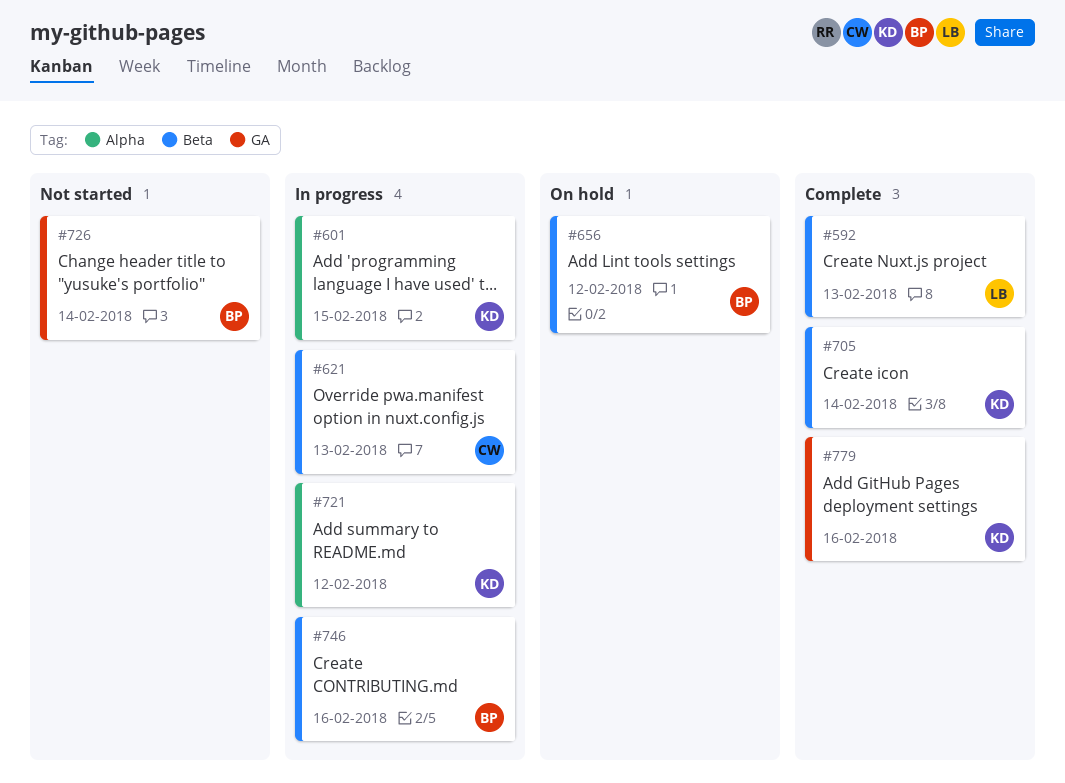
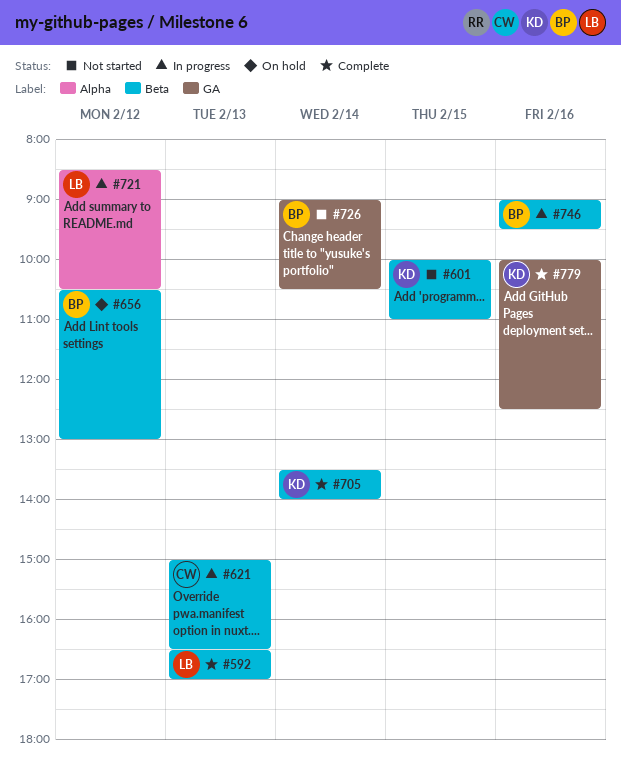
#601, status: In progress -> Not started
#601, label: Alpha -> Beta
#721, owner: KD -> LB

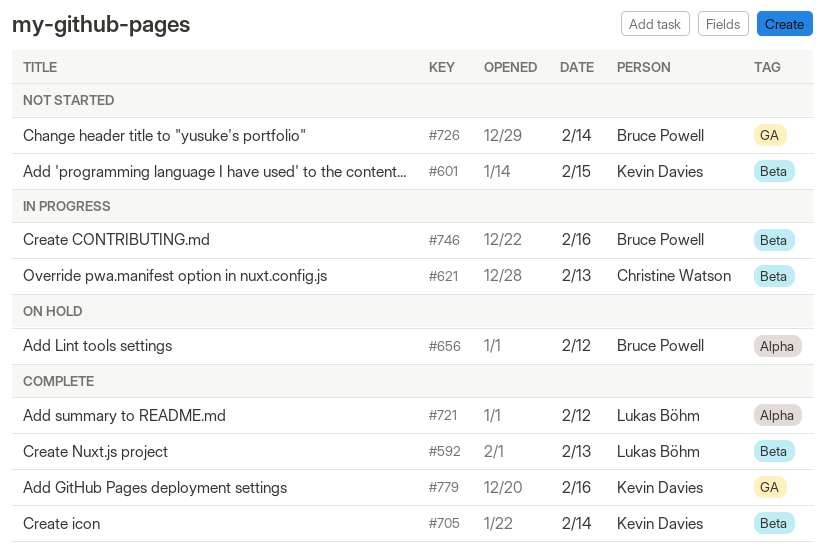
#656, label: Beta -> Alpha
#721, status: In progress -> Complete

